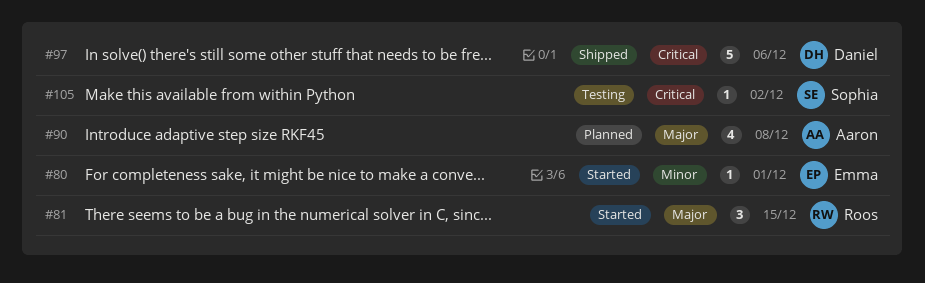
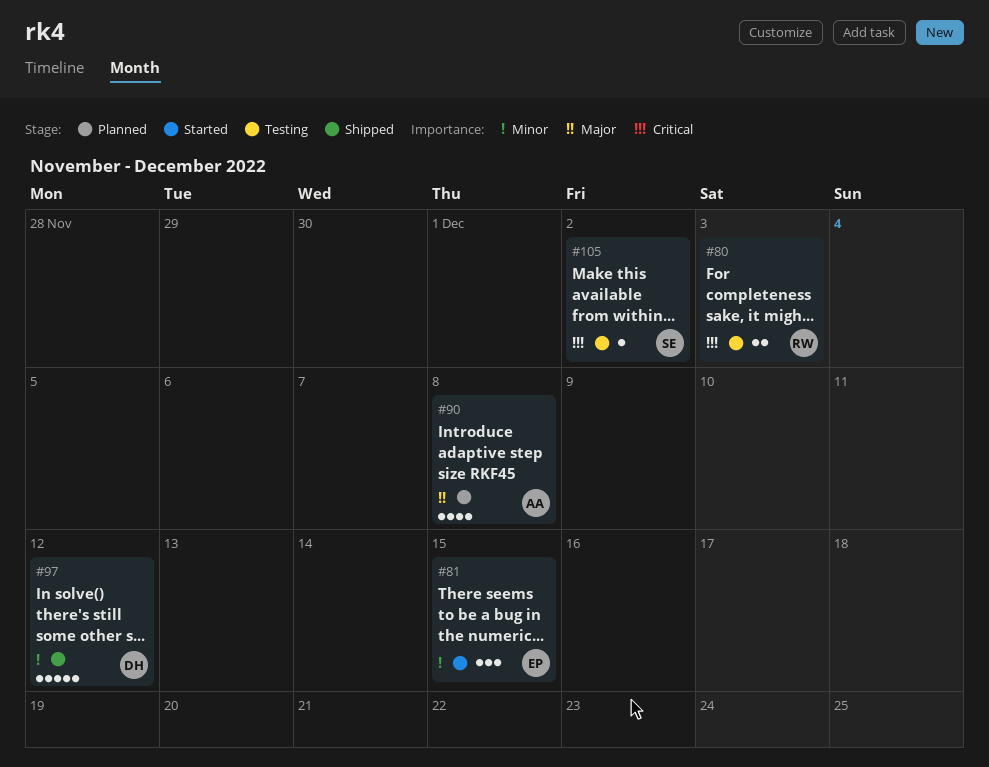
#80, status: Started -> Testing
#80, owner: Emma -> Roos
#80, priority: Minor -> Critical
#80, estimate: 1 -> 2
#80, due: Dec 1 -> Dec 3
#81, owner: Roos -> Emma
#81, priority: Major -> Minor
#97, priority: Critical -> Minor
#97, due: Dec 6 -> Dec 12

